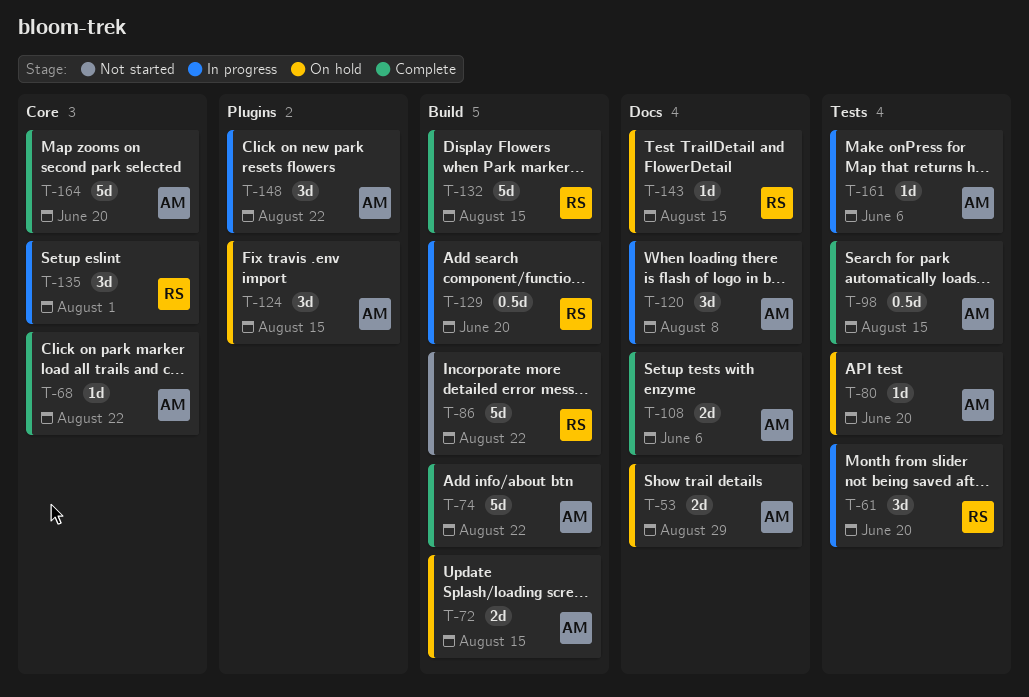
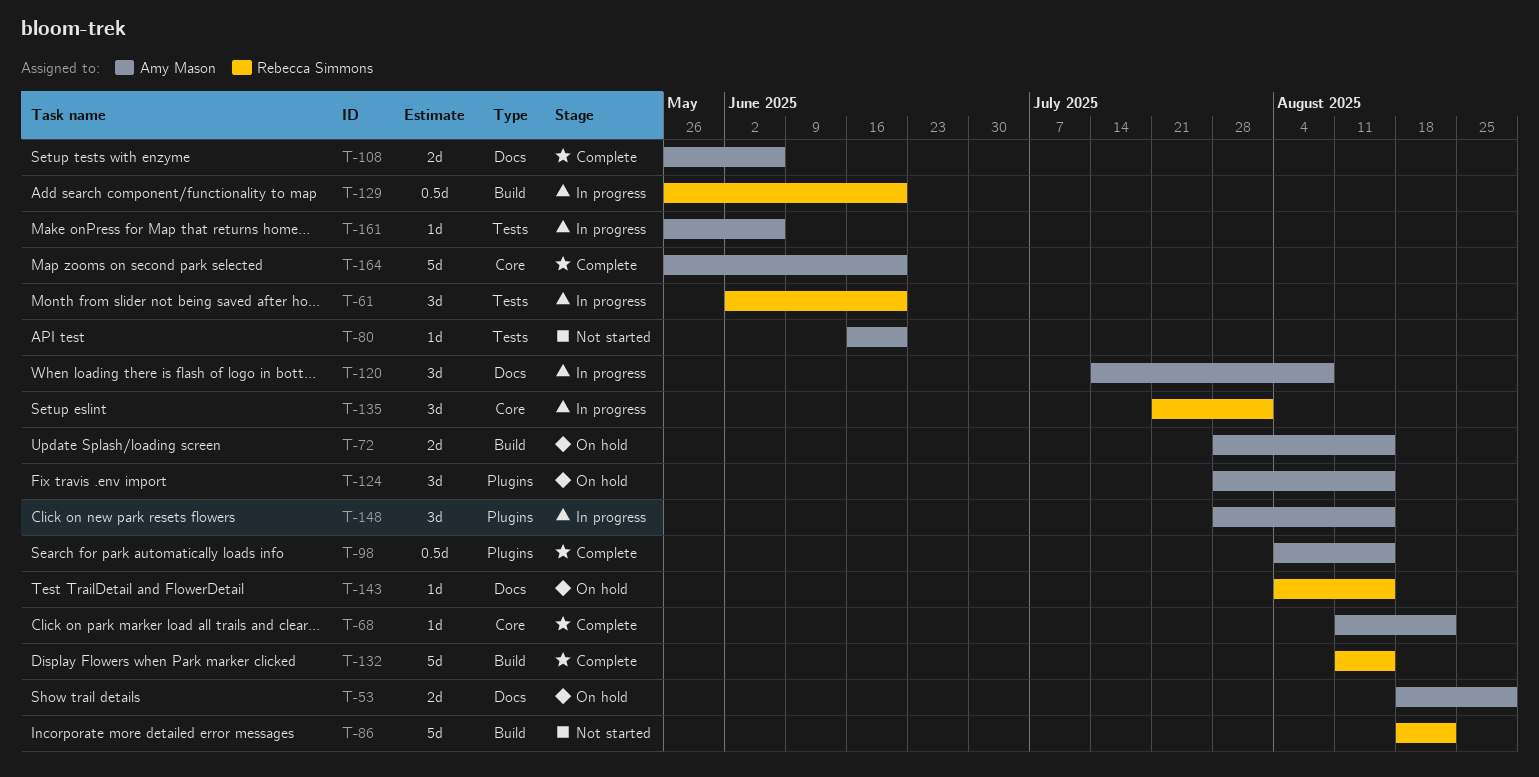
T-74: present -> none
T-80, status: On hold -> Not started
T-98, label: Tests -> Plugins
T-148, due: Aug 22 -> Aug 15

